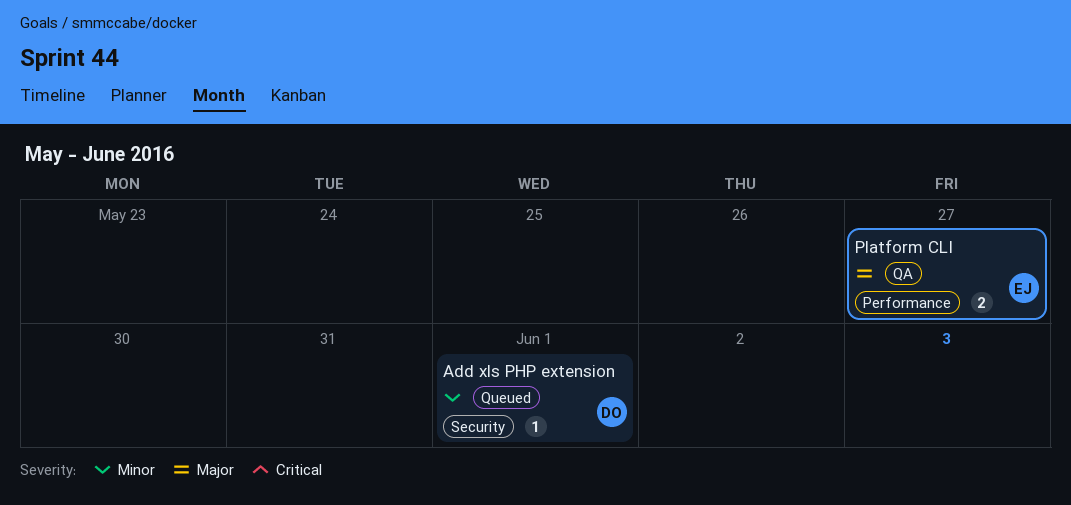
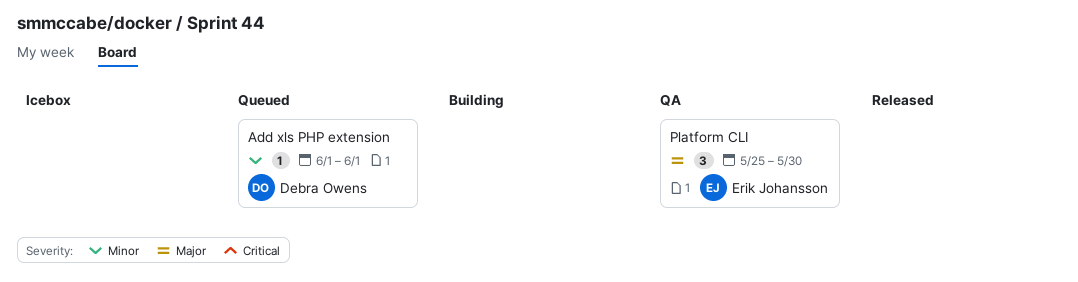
Platform CLI, estimate: 2 -> 3
Platform CLI, due: May 27 -> May 30

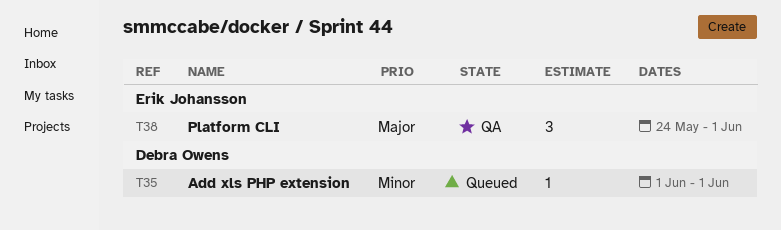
Platform CLI, start: May 25 -> May 24
Platform CLI, due: May 30 -> Jun 1

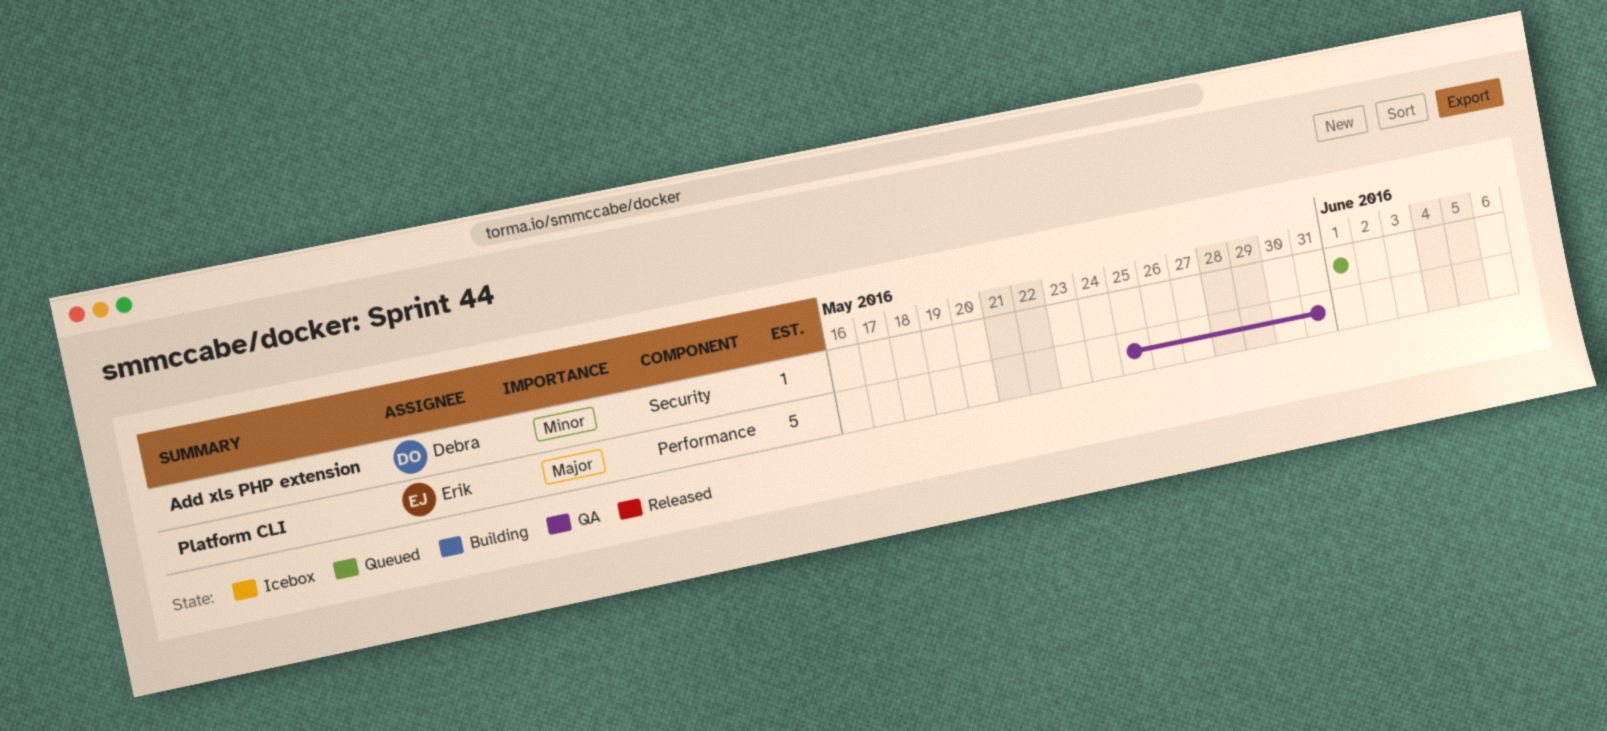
Platform CLI, estimate: 3 -> 5
Platform CLI, start: May 24 -> May 25
Platform CLI, due: Jun 1 -> May 31

